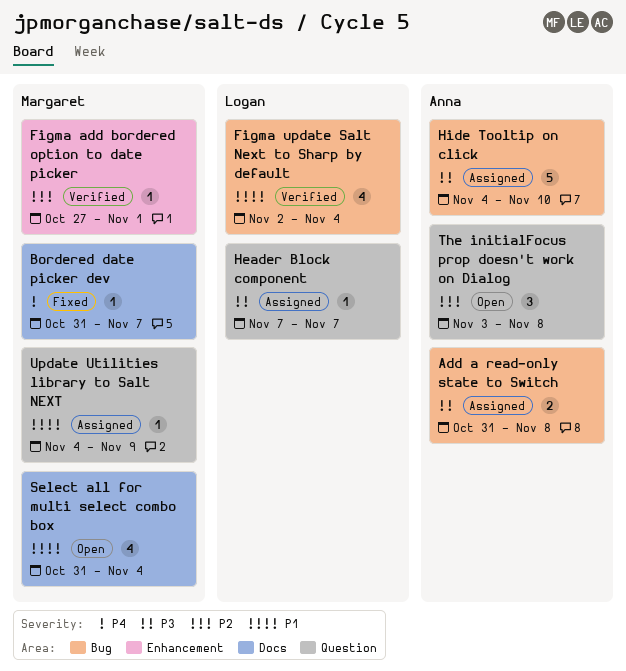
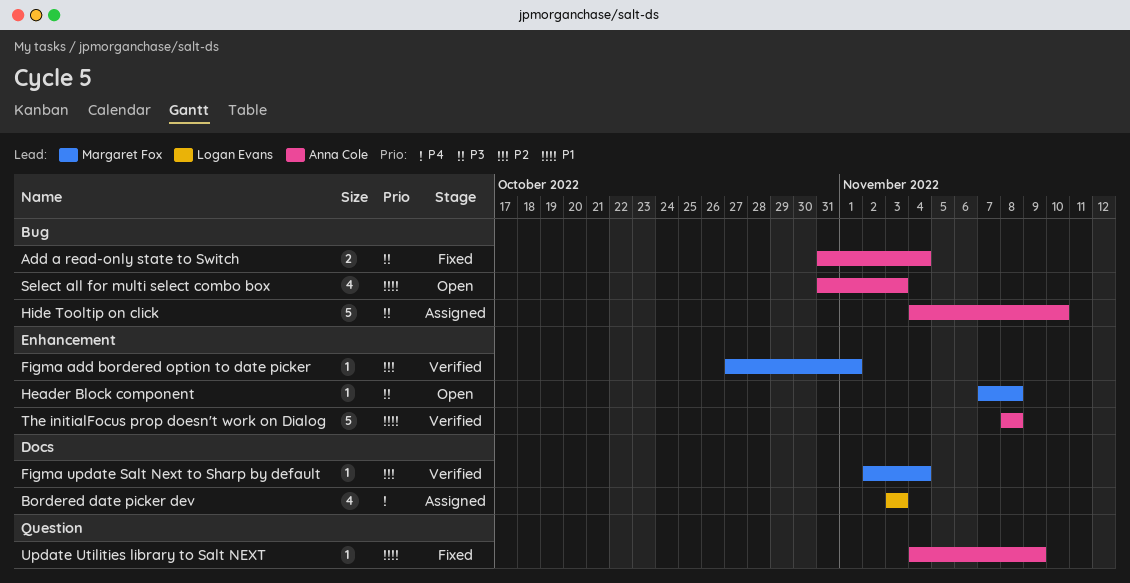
Add a read-only state to Switch, status: Assigned -> Fixed
Add a read-only state to Switch, due: Nov 8 -> Nov 4
Bordered date picker dev, status: Fixed -> Assigned
Bordered date picker dev, owner: Margaret Fox -> Logan Evans
Bordered date picker dev, estimate: 1 -> 4
Bordered date picker dev, start: Oct 31 -> Nov 3
Bordered date picker dev, due: Nov 7 -> Nov 3
Figma update Salt Next to Sharp by default, owner: Logan Evans -> Margaret Fox
Figma update Salt Next to Sharp by default, priority: P1 -> P2
Figma update Salt Next to Sharp by default, label: Bug -> Docs
Figma update Salt Next to Sharp by default, estimate: 4 -> 1
Header Block component, status: Assigned -> Open
Header Block component, owner: Logan Evans -> Margaret Fox
Header Block component, label: Question -> Enhancement
Header Block component, due: Nov 7 -> Nov 8
Select all for multi select combo box, owner: Margaret Fox -> Anna Cole
Select all for multi select combo box, label: Docs -> Bug
Select all for multi select combo box, due: Nov 4 -> Nov 3
The initialFocus prop doesn't work on Dialog, status: Open -> Verified
The initialFocus prop doesn't work on Dialog, priority: P2 -> P1
The initialFocus prop doesn't work on Dialog, label: Question -> Enhancement
The initialFocus prop doesn't work on Dialog, estimate: 3 -> 5
The initialFocus prop doesn't work on Dialog, start: Nov 3 -> Nov 8
Update Utilities library to Salt NEXT, status: Assigned -> Fixed
Update Utilities library to Salt NEXT, owner: Margaret Fox -> Anna Cole

